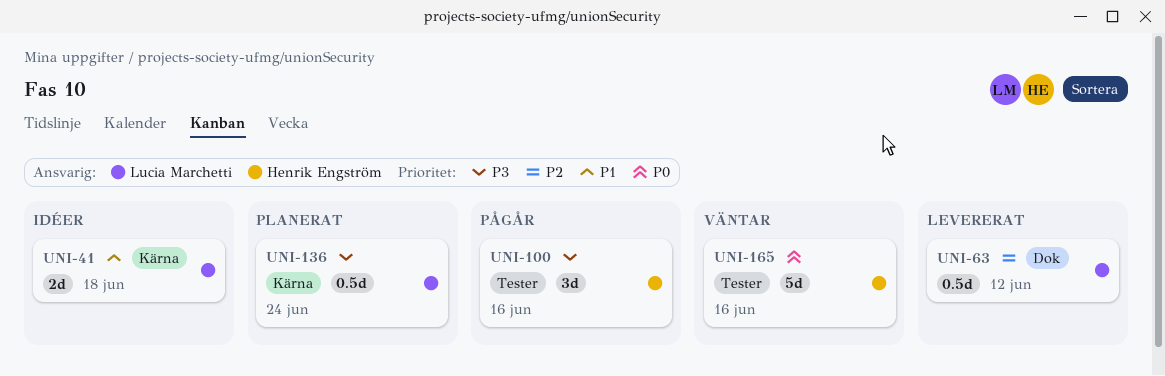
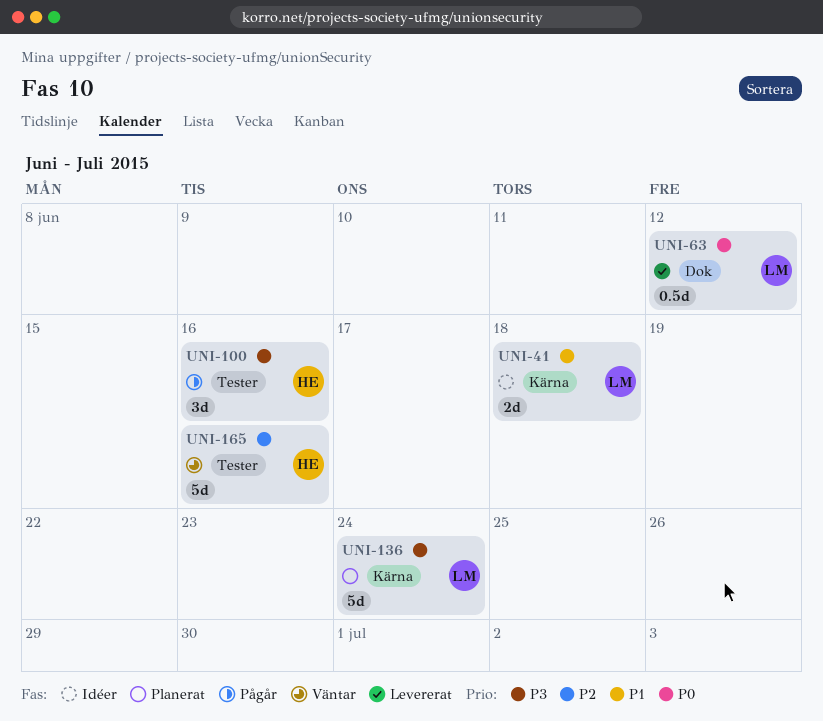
UNI-63, priority: P2 -> P0
UNI-136, estimate: 0.5d -> 5d
UNI-165, priority: P0 -> P2

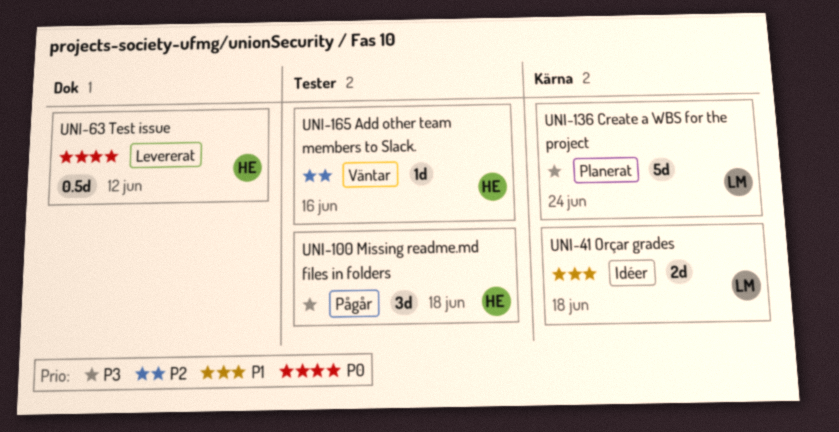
UNI-63, owner: LM -> HE
UNI-100, due: Jun 16 -> Jun 18
UNI-165, estimate: 5d -> 1d

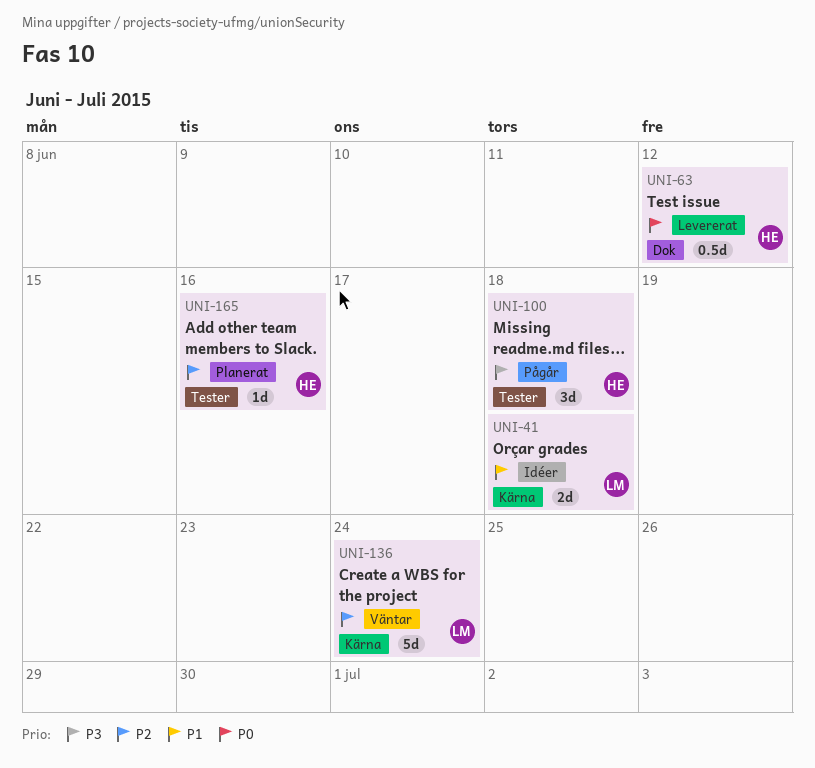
UNI-136, status: Planerat -> Väntar
UNI-136, priority: P3 -> P2
UNI-165, status: Väntar -> Planerat

